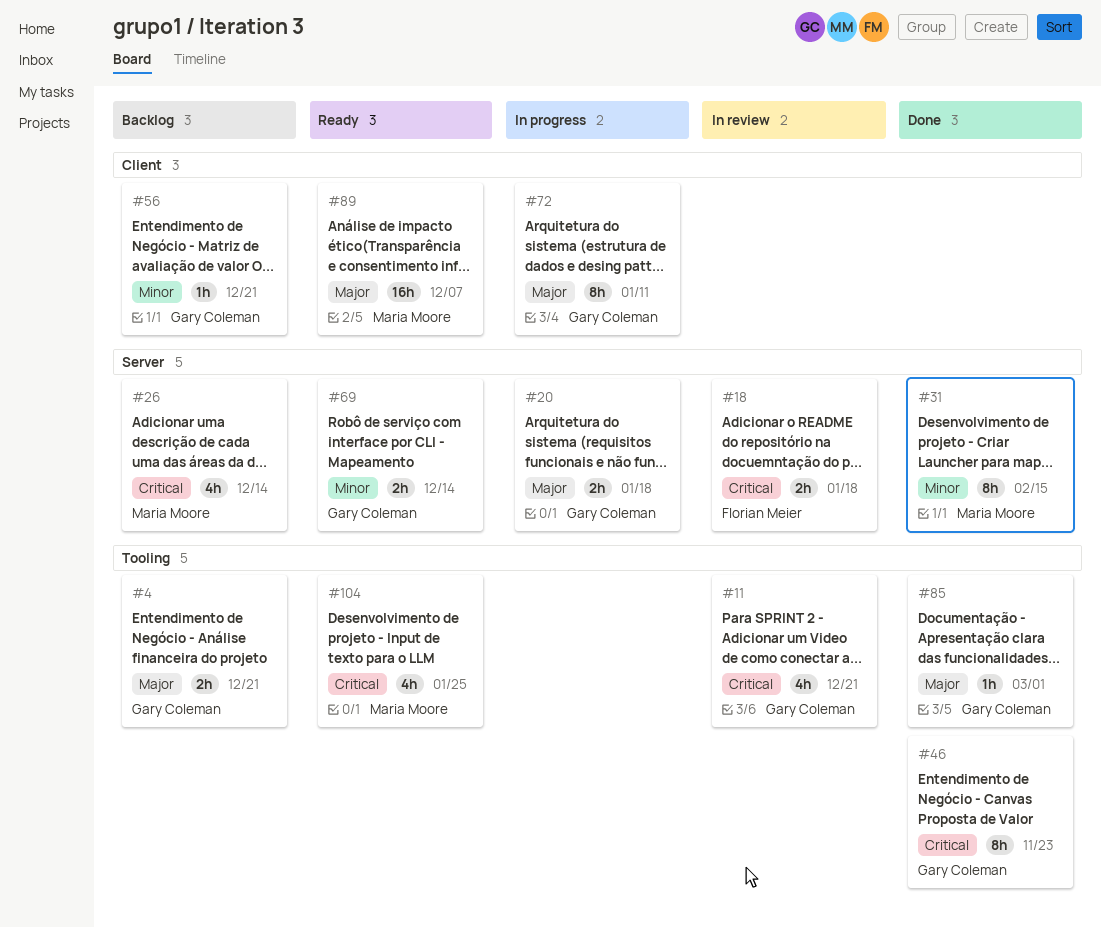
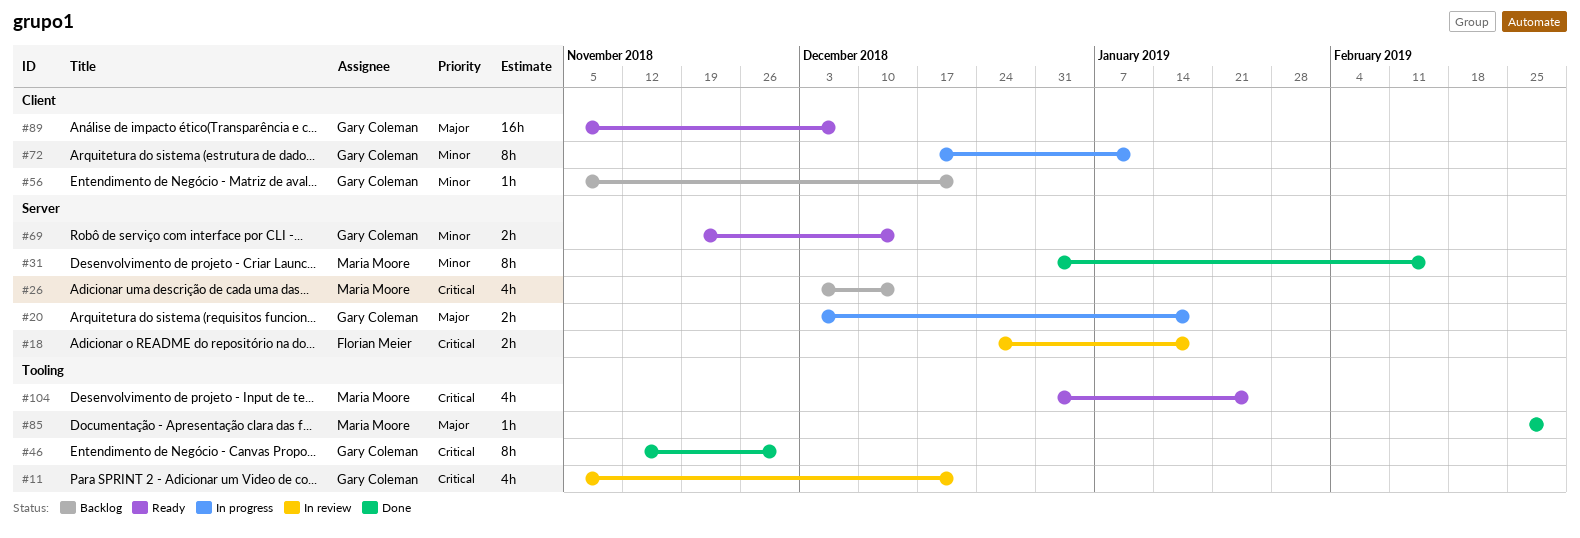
#4: present -> none
#46, due: Nov 23 -> Nov 30
#72, priority: Major -> Minor
#85, owner: Gary Coleman -> Maria Moore
#89, owner: Maria Moore -> Gary Coleman

